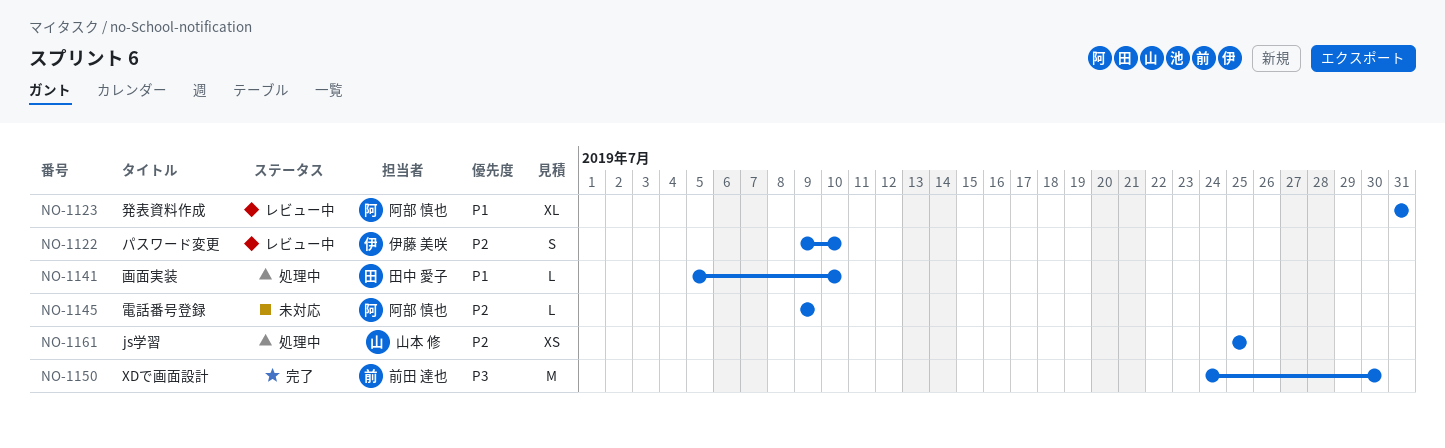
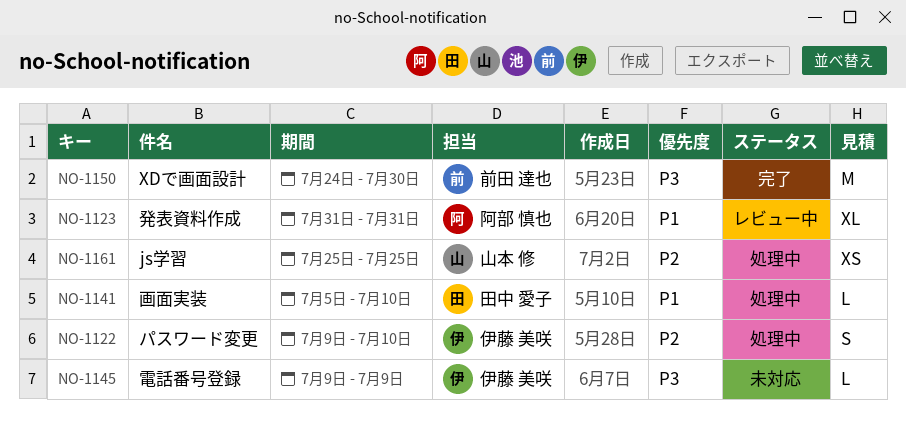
NO-1122, status: レビュー中 -> 処理中
NO-1145, owner: 阿部 慎也 -> 伊藤 美咲
NO-1145, priority: P2 -> P3

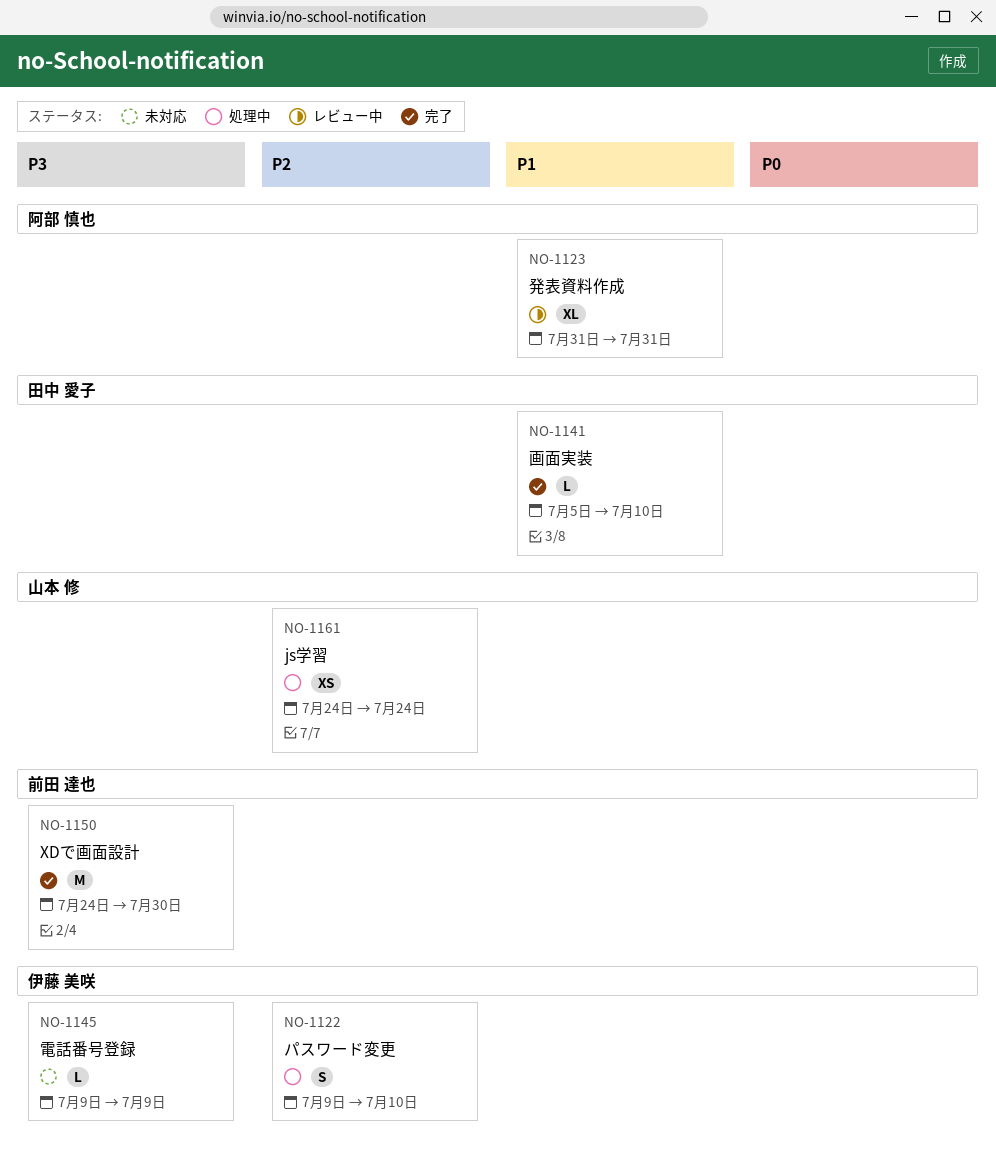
NO-1141, status: 処理中 -> 完了
NO-1161, start: Jul 25 -> Jul 24
NO-1161, due: Jul 25 -> Jul 24

